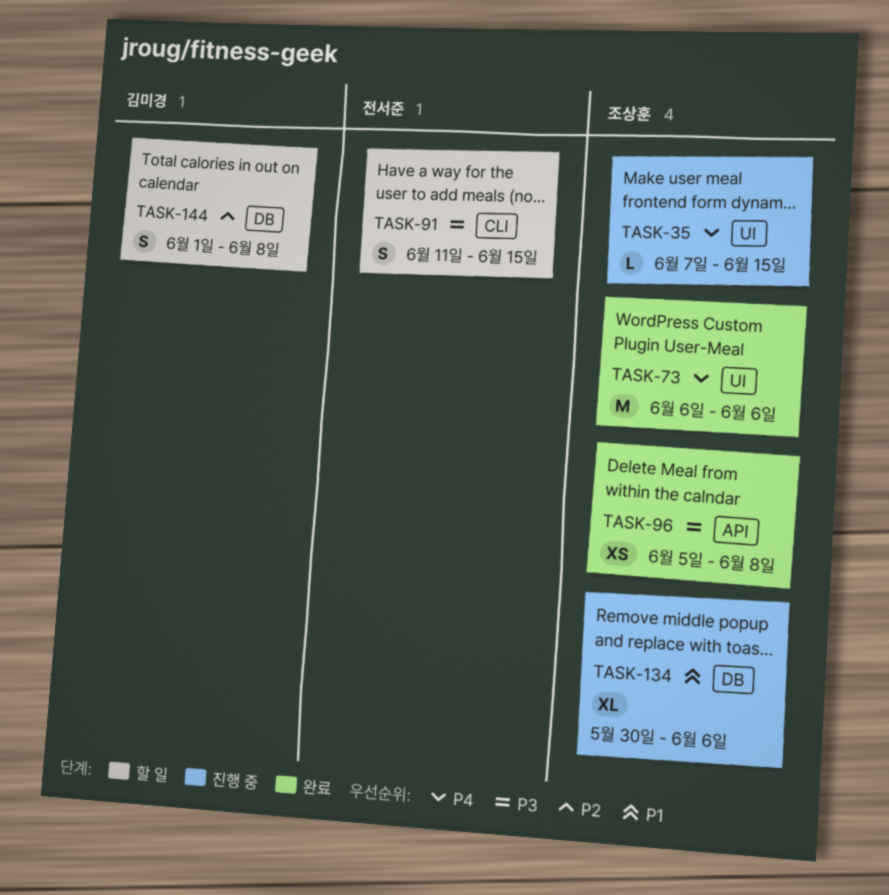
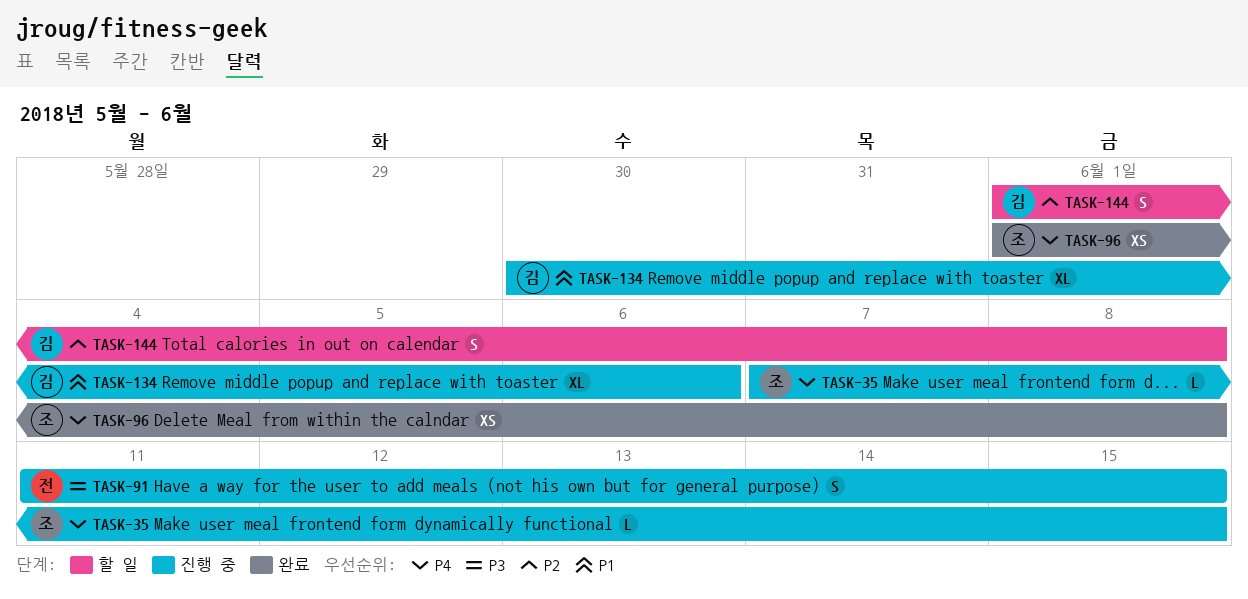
TASK-73: present -> none
TASK-91, status: 할 일 -> 진행 중
TASK-96, priority: P3 -> P4
TASK-96, start: Jun 5 -> Jun 1
TASK-134, owner: 조상훈 -> 김미경

